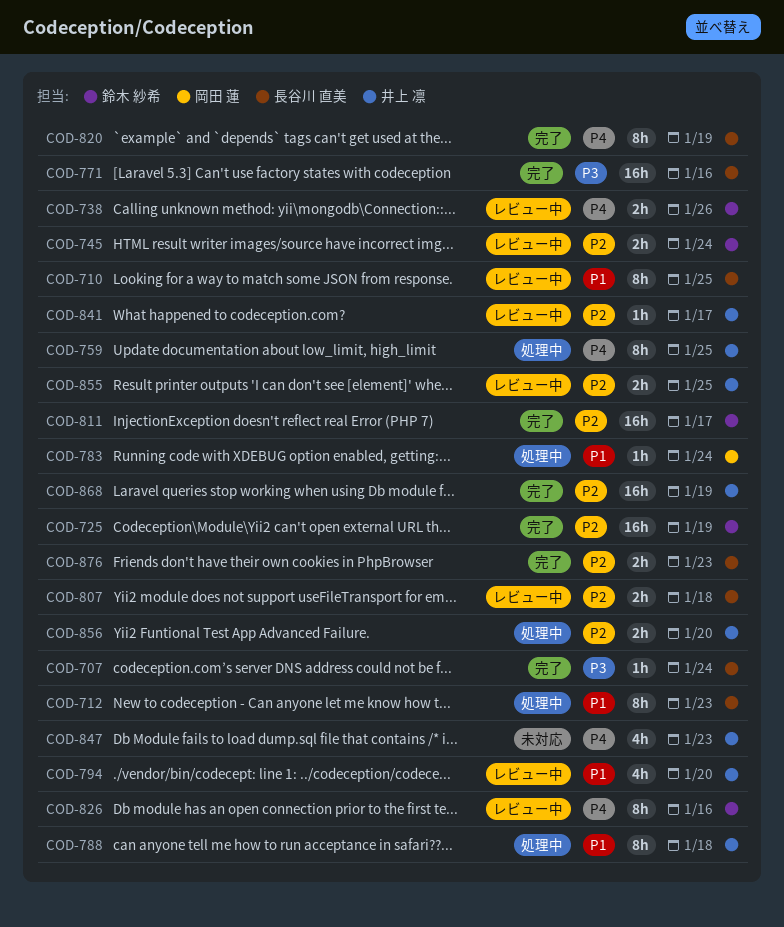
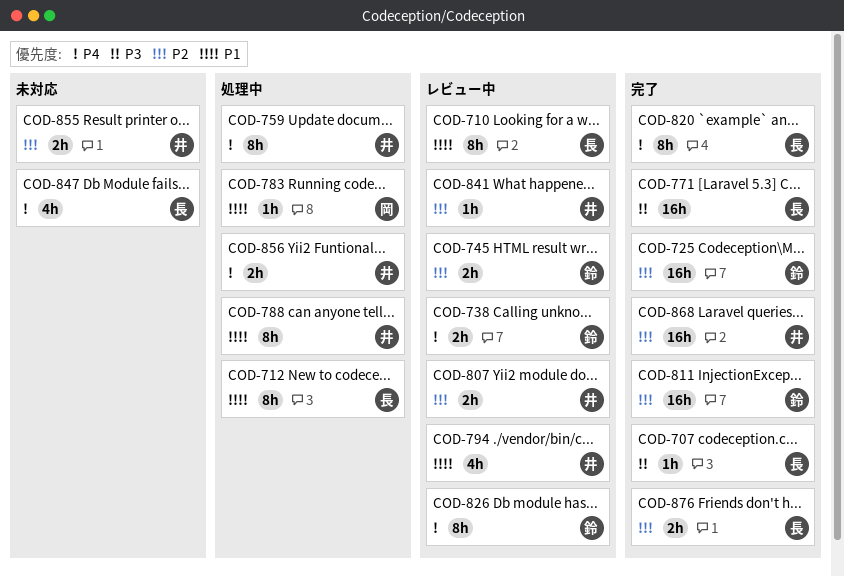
COD-807, owner: 長谷川 直美 -> 井上 凛
COD-847, owner: 井上 凛 -> 長谷川 直美
COD-855, status: レビュー中 -> 未対応
COD-856, priority: P2 -> P4

